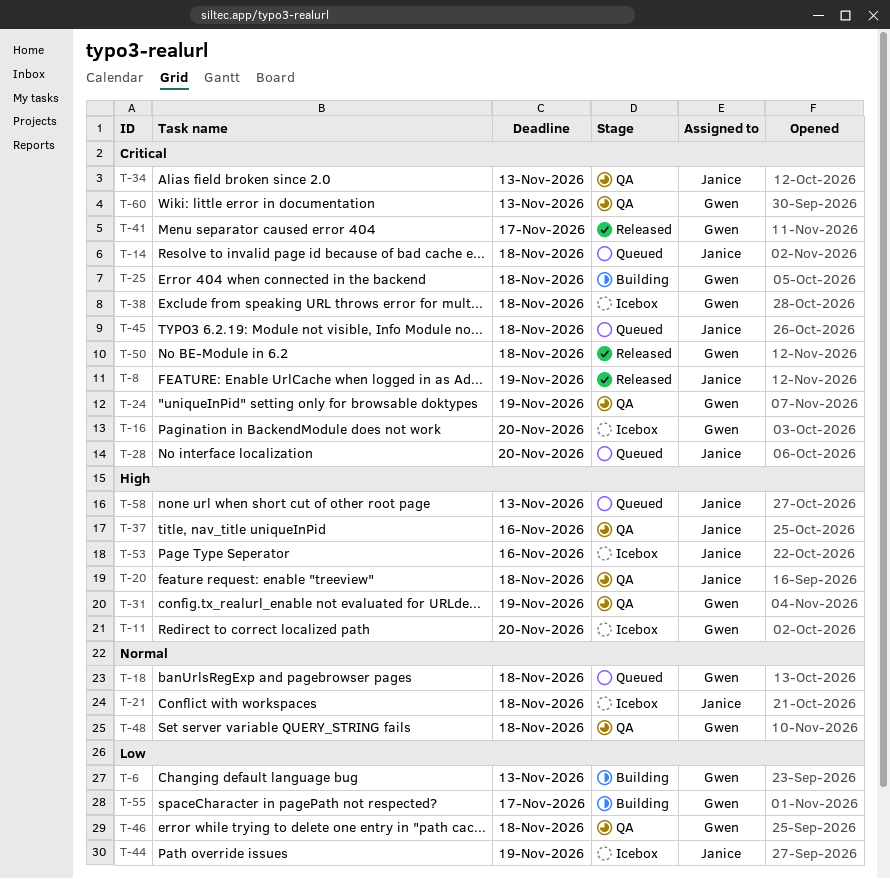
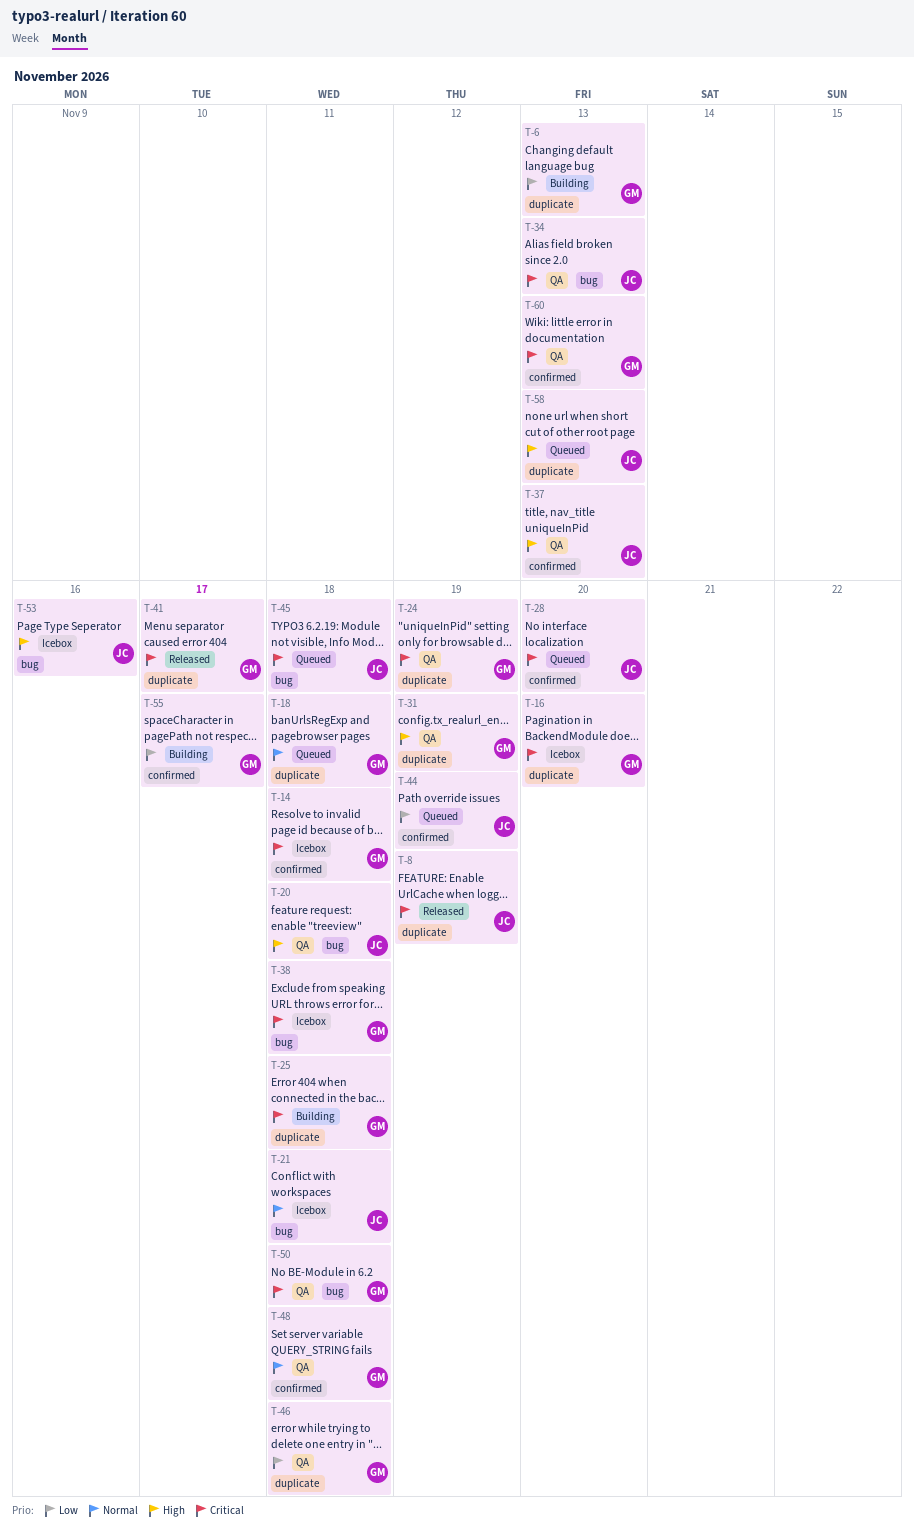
T-11: present -> none
T-14, status: Queued -> Icebox
T-14, owner: Janice -> Gwen
T-37, due: Nov 16 -> Nov 13
T-44, status: Icebox -> Queued
T-50, status: Released -> QA

